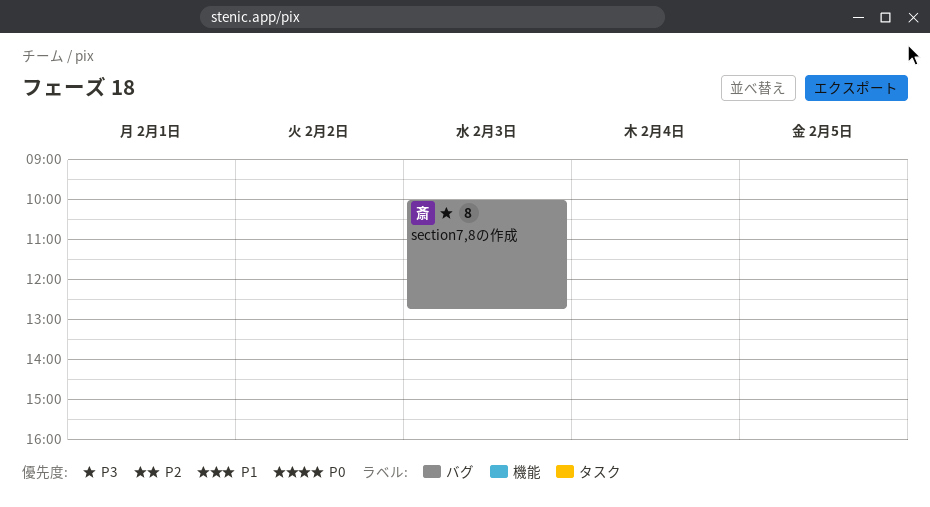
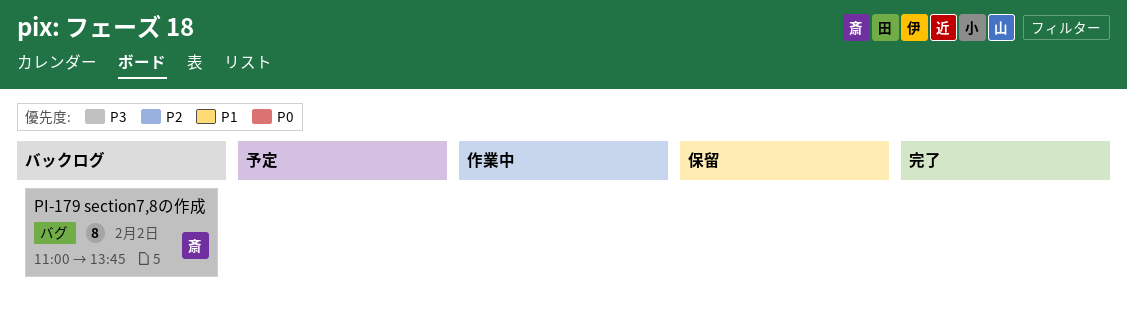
section7,8の作成, day: Feb 3 -> Feb 2
section7,8の作成, begins: 10:00 -> 11:00
section7,8の作成, ends: 12:45 -> 13:45

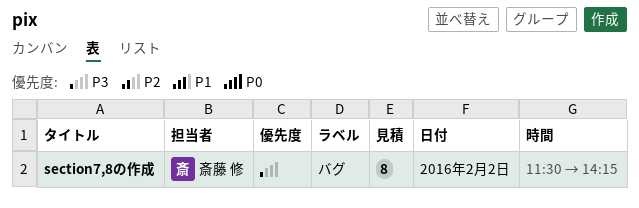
section7,8の作成, begins: 11:00 -> 11:30
section7,8の作成, ends: 13:45 -> 14:15

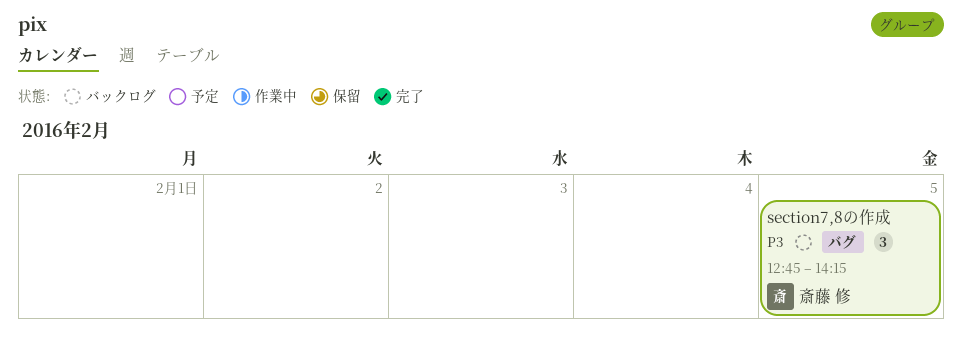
section7,8の作成, estimate: 8 -> 3
section7,8の作成, day: Feb 2 -> Feb 5
section7,8の作成, begins: 11:30 -> 12:45

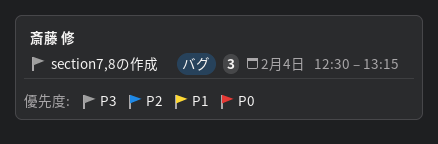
section7,8の作成, day: Feb 5 -> Feb 4
section7,8の作成, begins: 12:45 -> 12:30
section7,8の作成, ends: 14:15 -> 13:15

